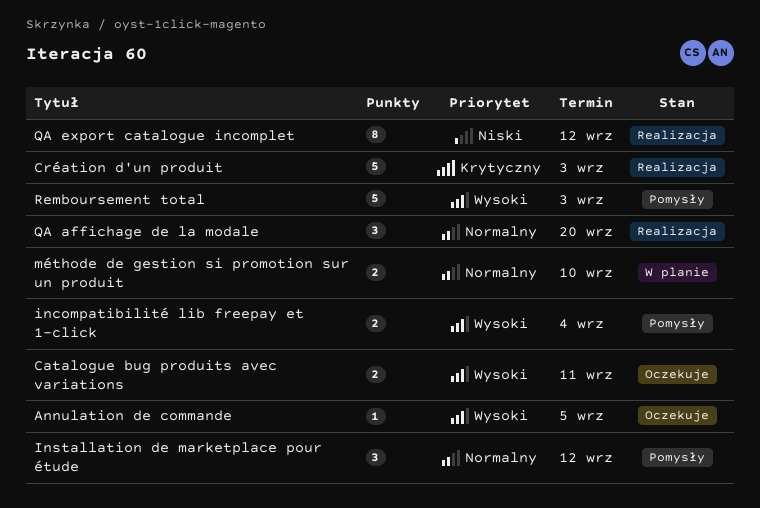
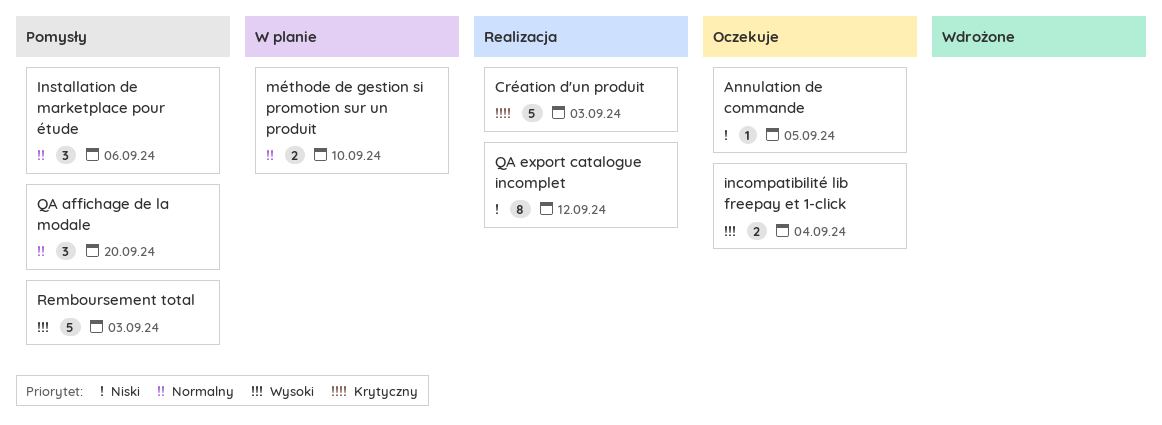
Annulation de commande, priority: Wysoki -> Niski
Catalogue bug produits avec variations: present -> none
incompatibilité lib freepay et 1-click, status: Pomysły -> Oczekuje
Installation de marketplace pour étude, due: Sep 12 -> Sep 6
QA affichage de la modale, status: Realizacja -> Pomysły

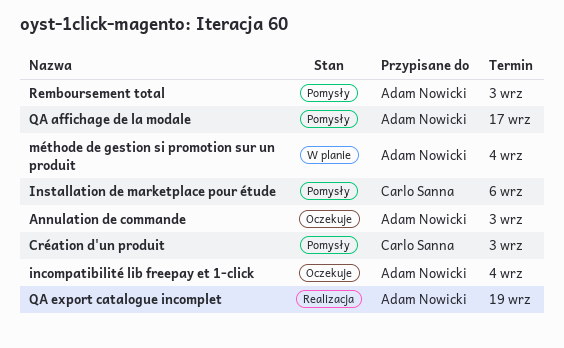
Annulation de commande, due: Sep 5 -> Sep 3
Création d'un produit, status: Realizacja -> Pomysły
méthode de gestion si promotion sur un produit, due: Sep 10 -> Sep 4
QA affichage de la modale, due: Sep 20 -> Sep 17
QA export catalogue incomplet, due: Sep 12 -> Sep 19

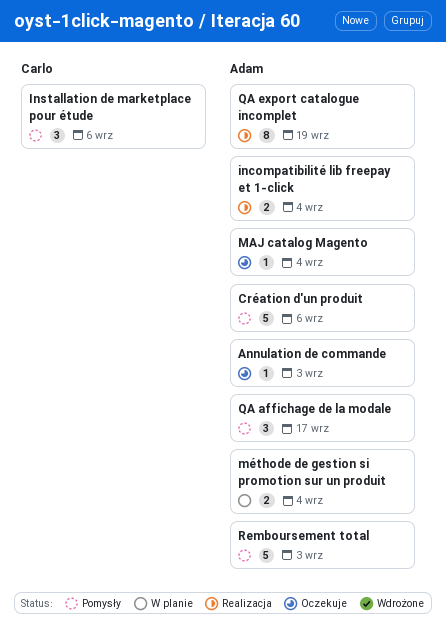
Création d'un produit, owner: Carlo Sanna -> Adam Nowicki
Création d'un produit, due: Sep 3 -> Sep 6
incompatibilité lib freepay et 1-click, status: Oczekuje -> Realizacja
MAJ catalog Magento: none -> present

